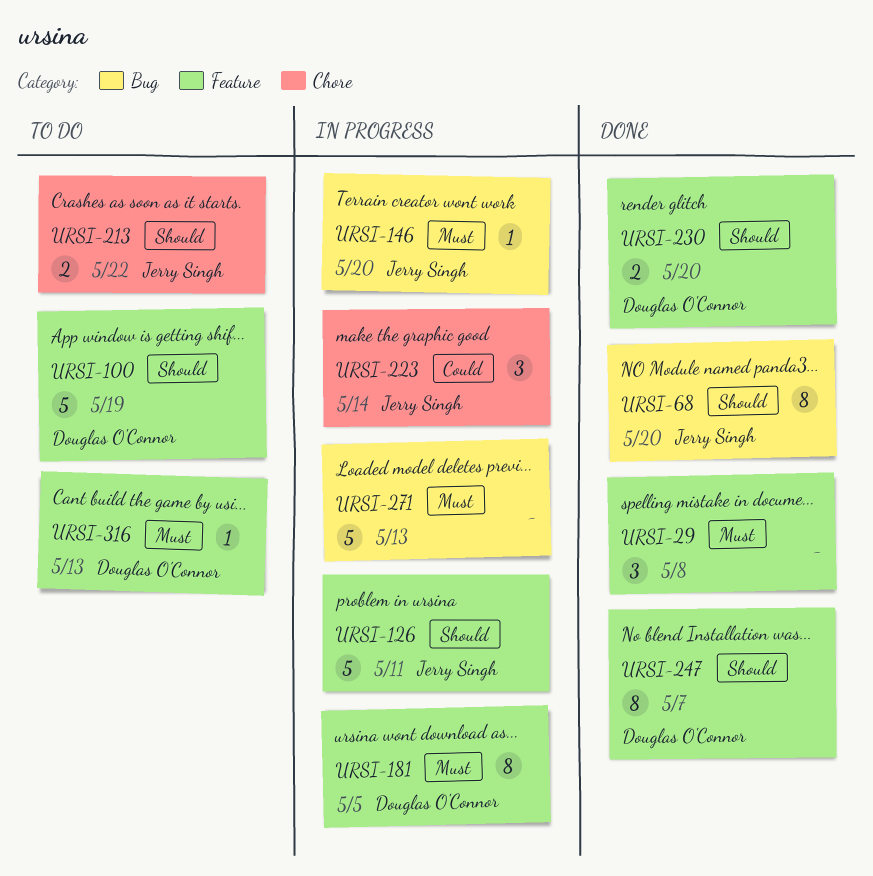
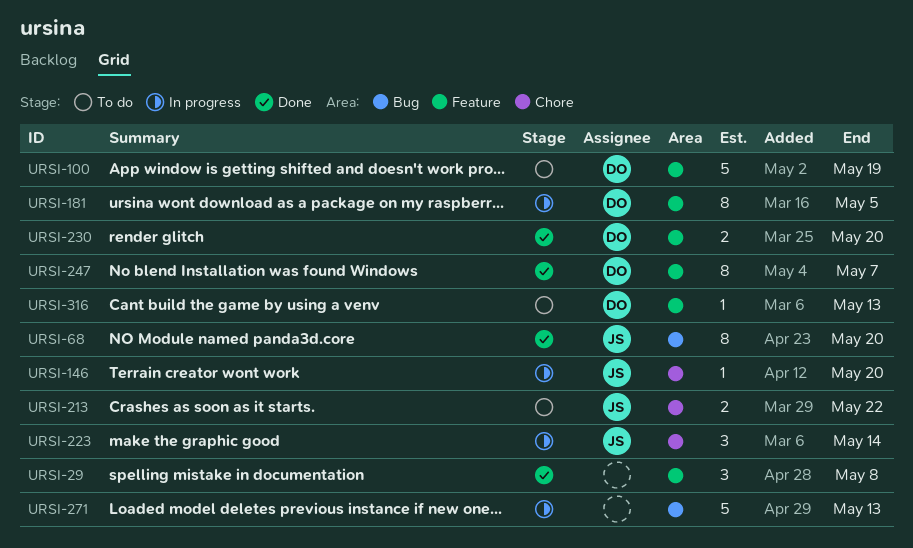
URSI-126: present -> none
URSI-146, label: Bug -> Chore

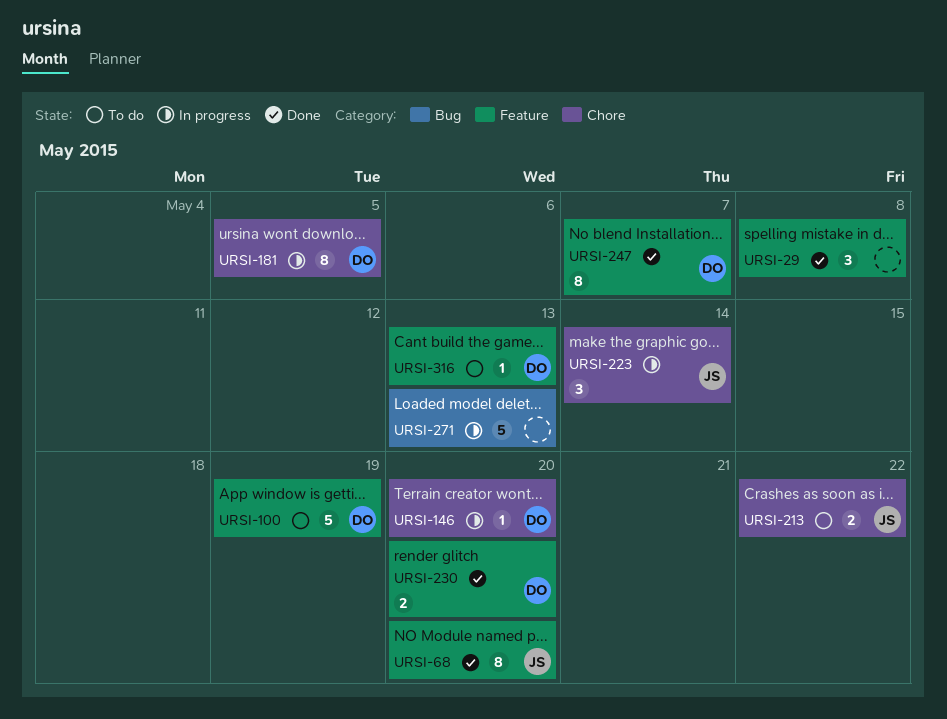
URSI-68, label: Bug -> Feature
URSI-146, owner: JS -> DO
URSI-181, label: Feature -> Chore

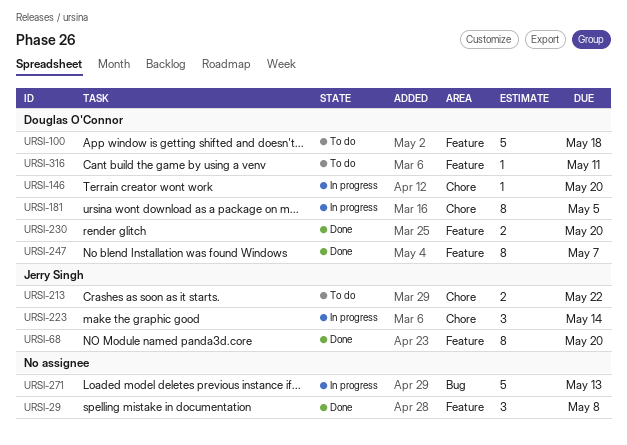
URSI-100, due: May 19 -> May 18
URSI-316, due: May 13 -> May 11

